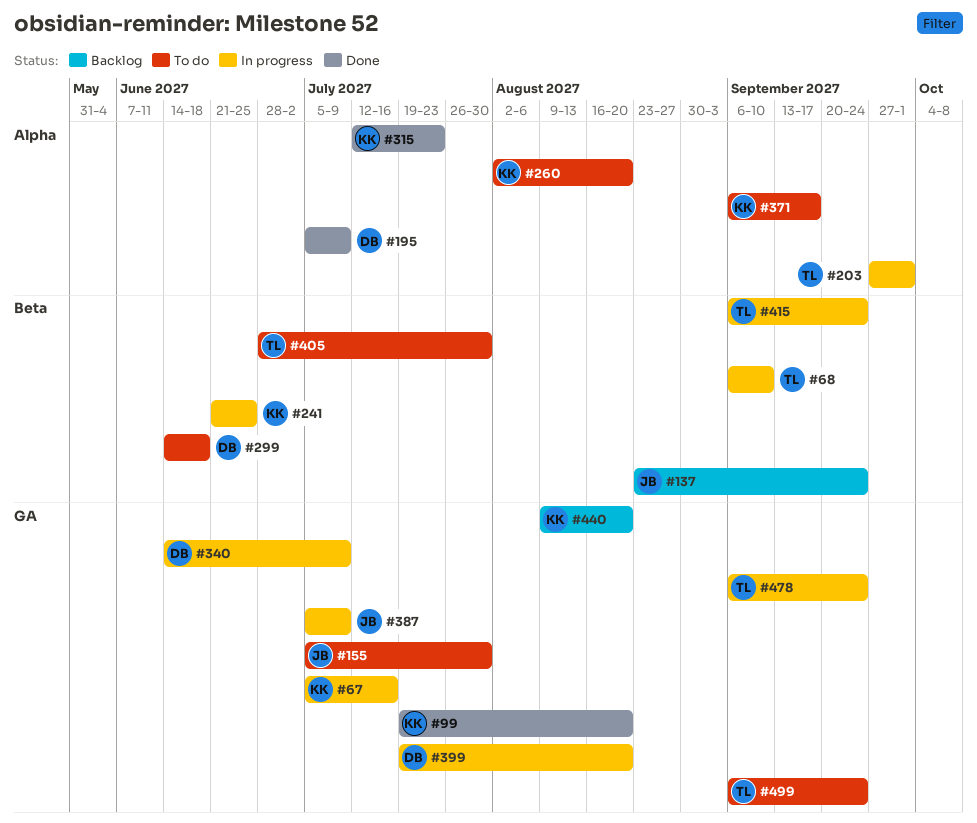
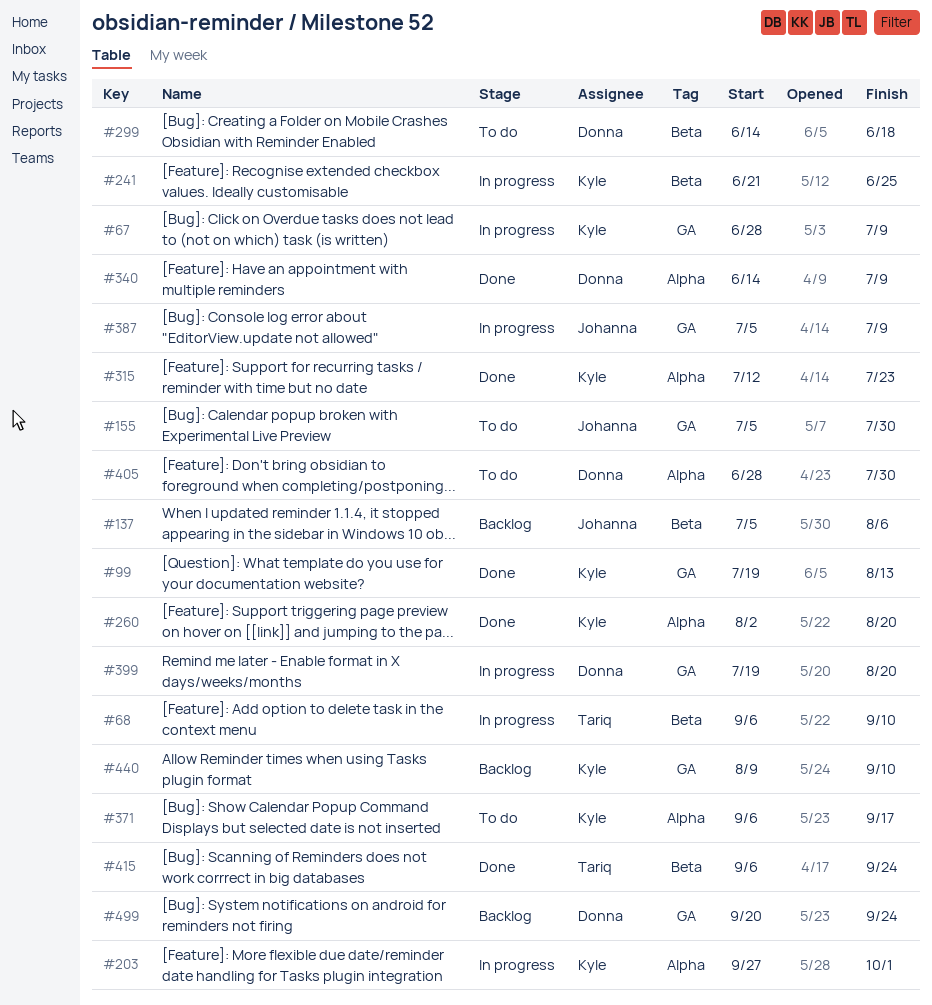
#67, start: Jul 5 -> Jun 28
#67, due: Jul 16 -> Jul 9
#99, due: Aug 20 -> Aug 13
#137, start: Aug 23 -> Jul 5
#137, due: Sep 24 -> Aug 6
#195: present -> none
#203, owner: Tariq -> Kyle
#260, status: To do -> Done
#340, status: In progress -> Done
#340, label: GA -> Alpha
#405, owner: Tariq -> Donna
#405, label: Beta -> Alpha
#415, status: In progress -> Done
#440, due: Aug 20 -> Sep 10
#478: present -> none
#499, status: To do -> Backlog
#499, owner: Tariq -> Donna
#499, start: Sep 6 -> Sep 20

